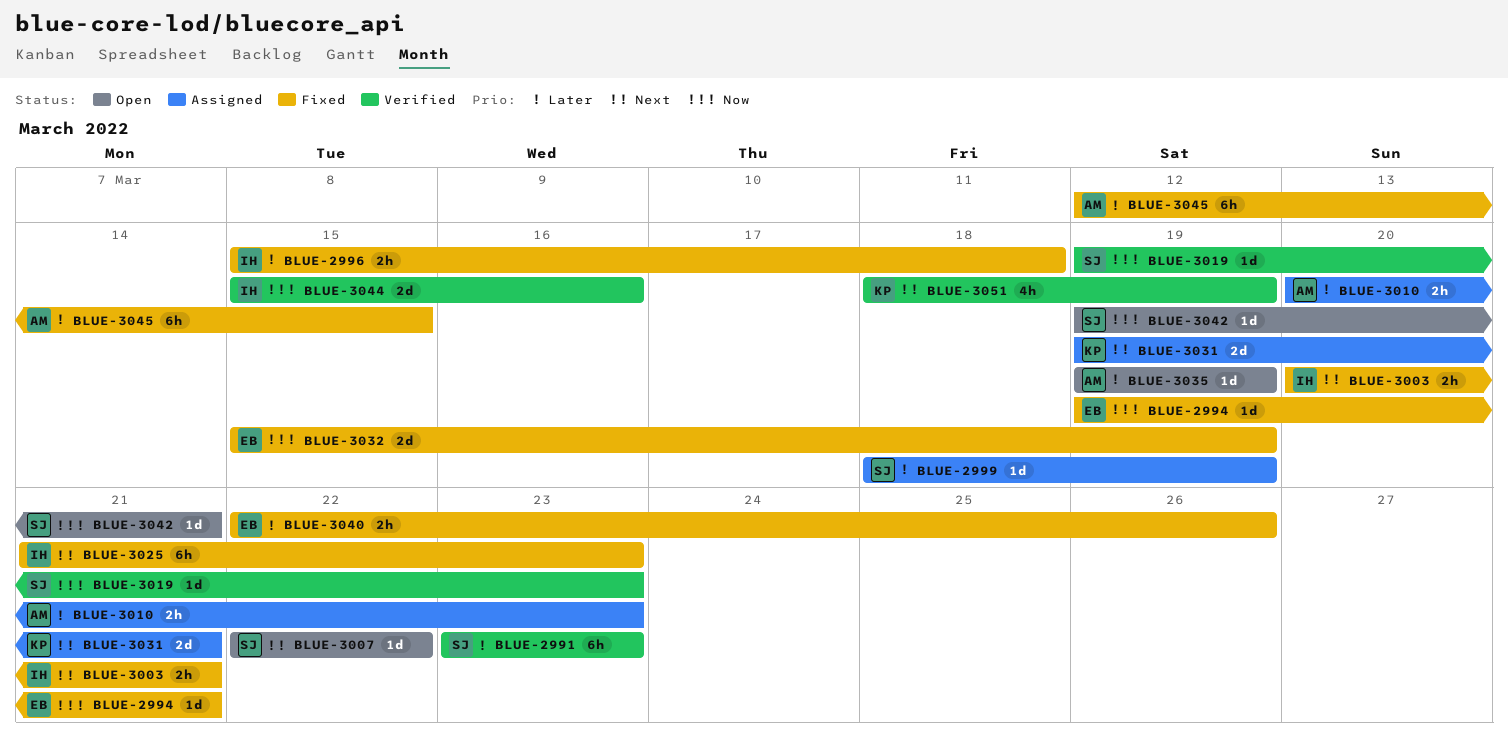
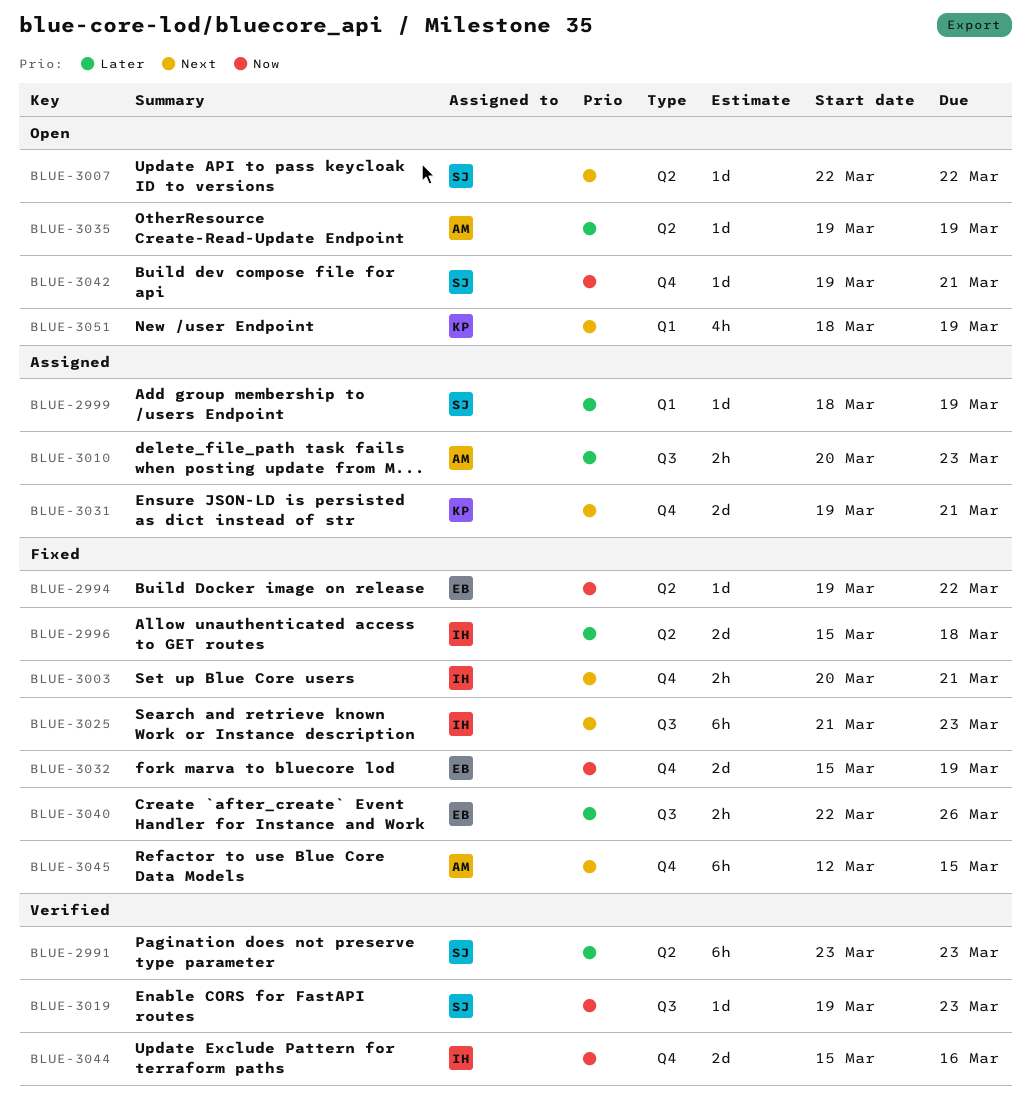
BLUE-2994, due: Mar 21 -> Mar 22
BLUE-2996, estimate: 2h -> 2d
BLUE-3045, priority: Later -> Next
BLUE-3051, status: Verified -> Open

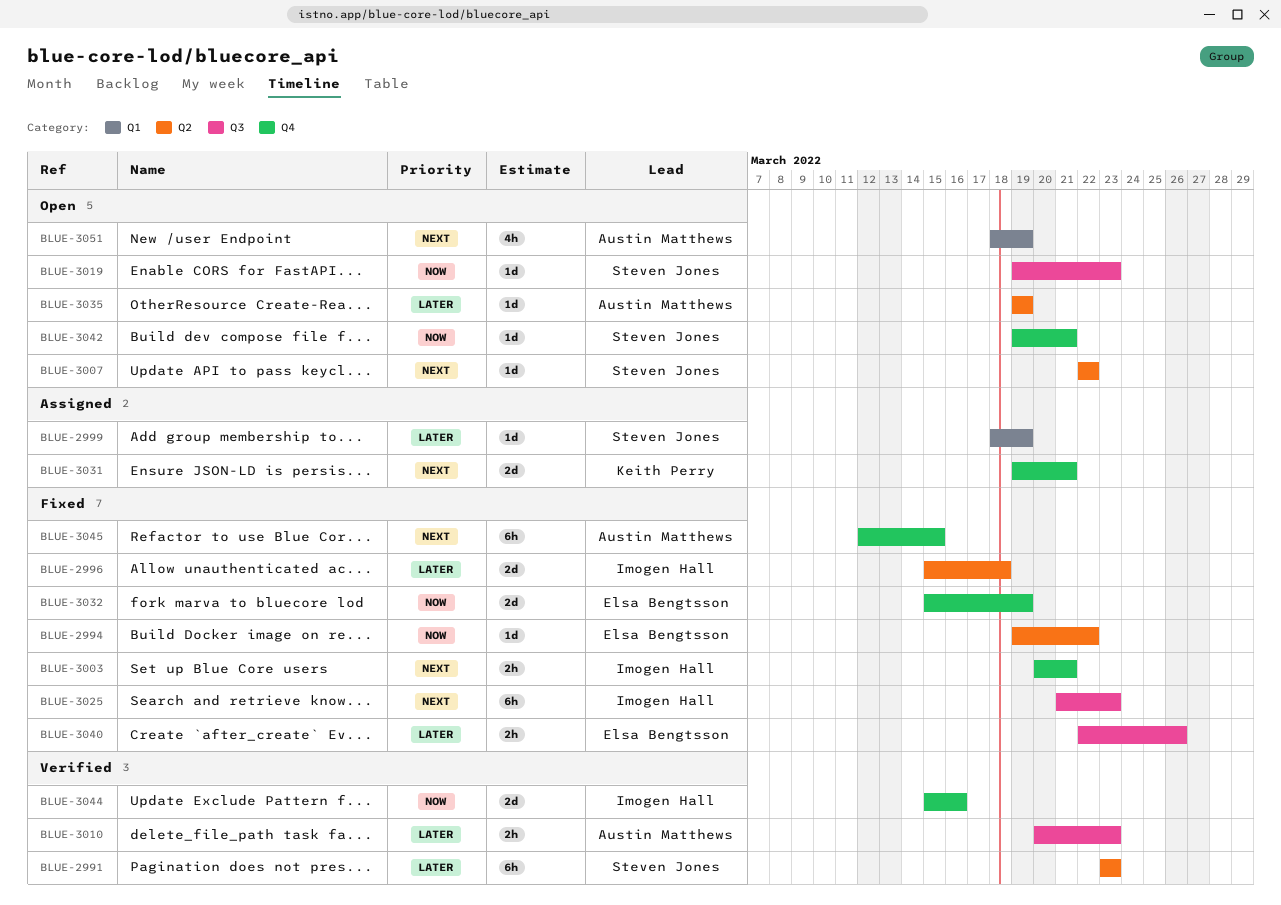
BLUE-3010, status: Assigned -> Verified
BLUE-3019, status: Verified -> Open
BLUE-3051, owner: Keith Perry -> Austin Matthews

